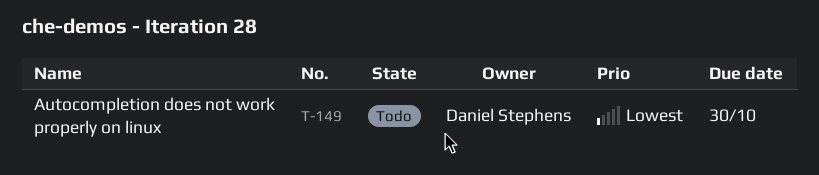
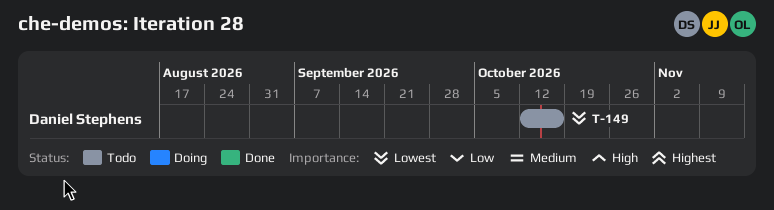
T-149, due: Oct 30 -> Oct 16

